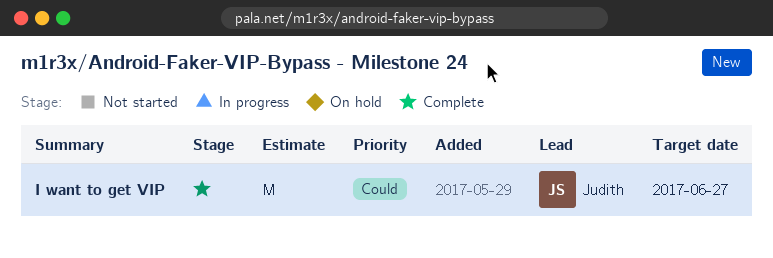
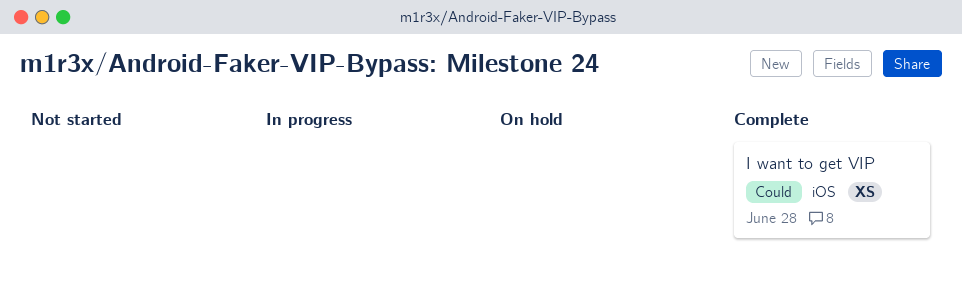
I want to get VIP, estimate: M -> XS
I want to get VIP, due: Jun 27 -> Jun 28

